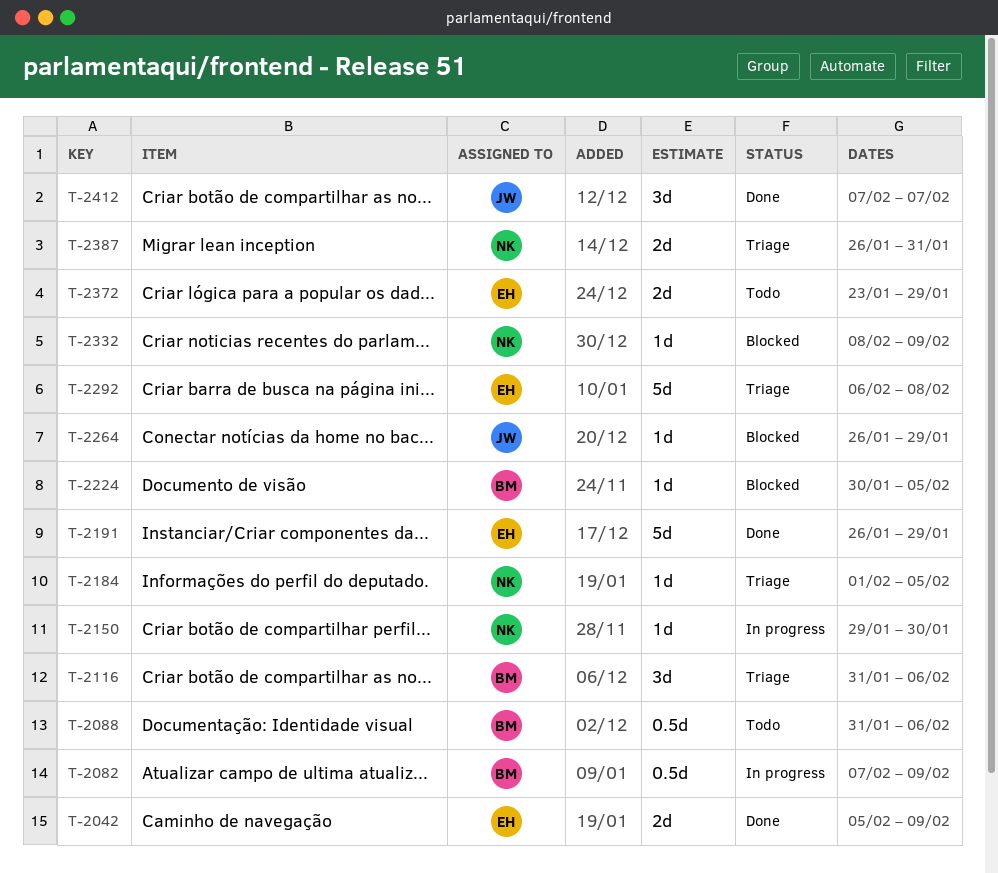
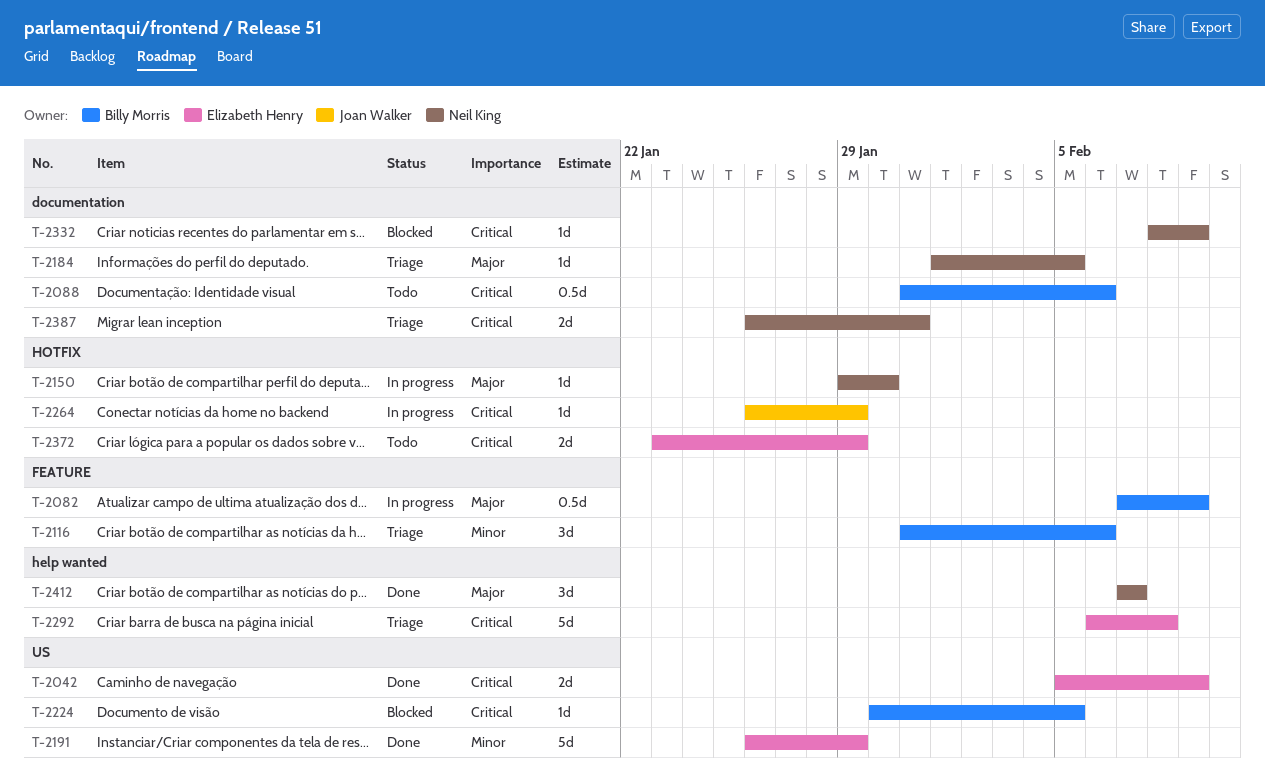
T-2264, status: Blocked -> In progress
T-2412, owner: Joan Walker -> Neil King

